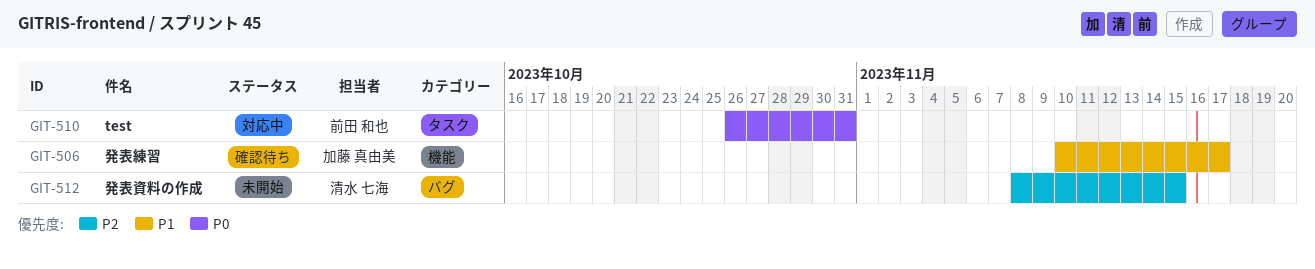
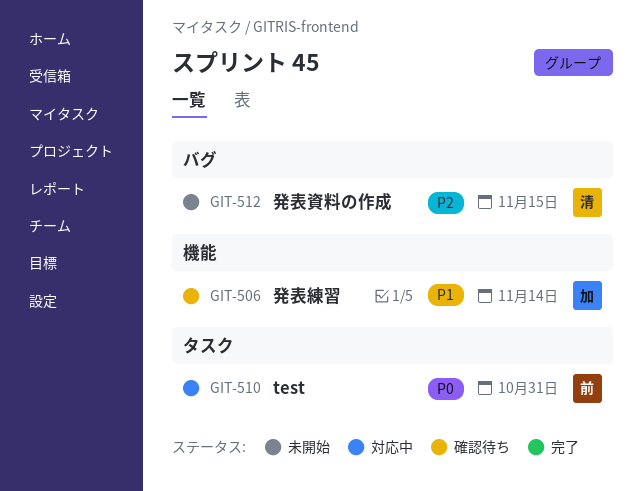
GIT-506, due: Nov 17 -> Nov 14

